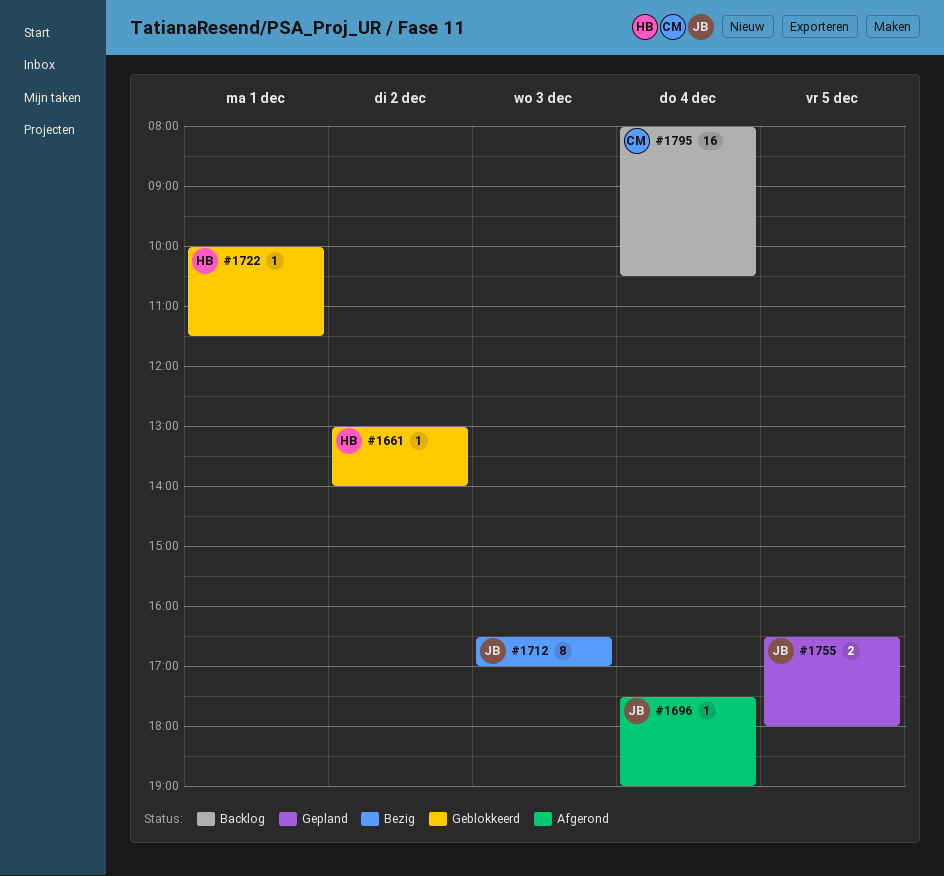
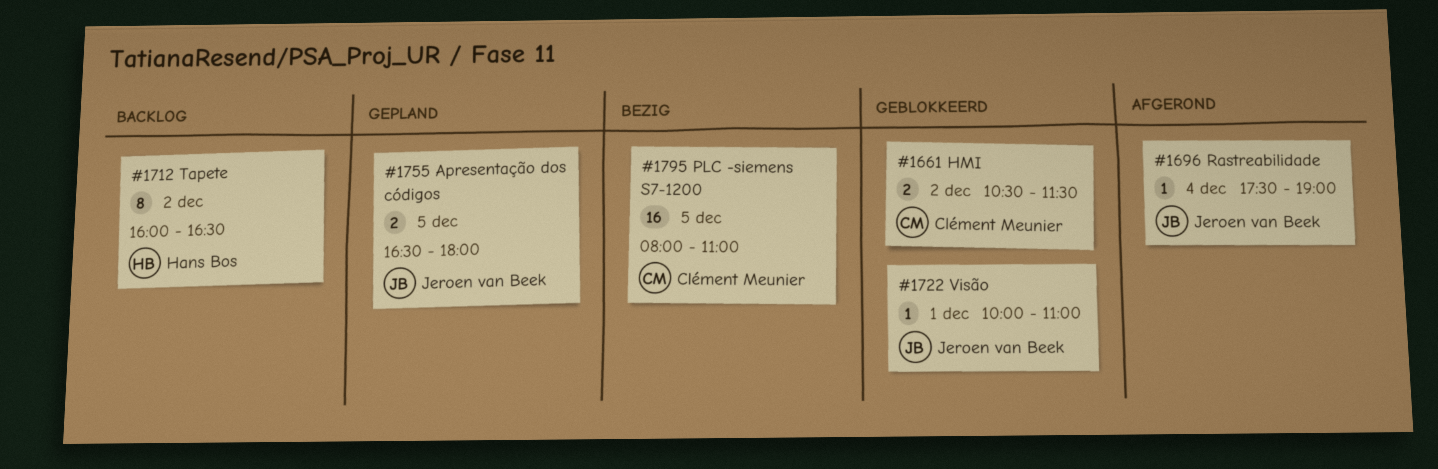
#1661, owner: Hans Bos -> Clément Meunier
#1661, estimate: 1 -> 2
#1661, begins: 13:00 -> 10:30
#1661, ends: 14:00 -> 11:30
#1712, status: Bezig -> Backlog
#1712, owner: Jeroen van Beek -> Hans Bos
#1712, day: Dec 3 -> Dec 2
#1712, begins: 16:30 -> 16:00
#1712, ends: 17:00 -> 16:30
#1722, owner: Hans Bos -> Jeroen van Beek
#1722, ends: 11:30 -> 11:00
#1795, status: Backlog -> Bezig
#1795, day: Dec 4 -> Dec 5
#1795, ends: 10:30 -> 11:00

